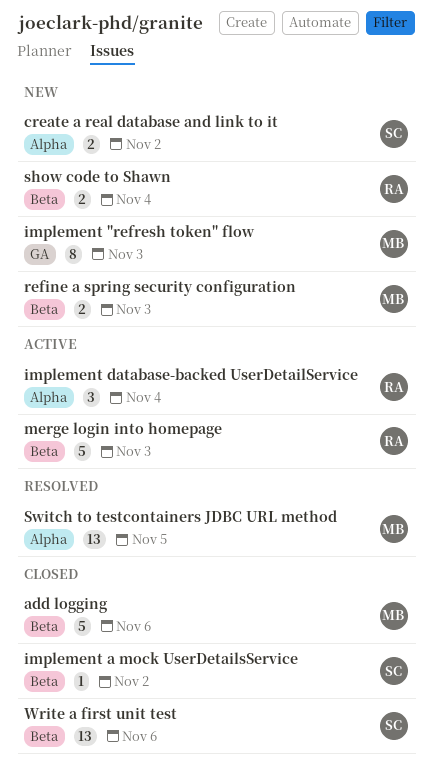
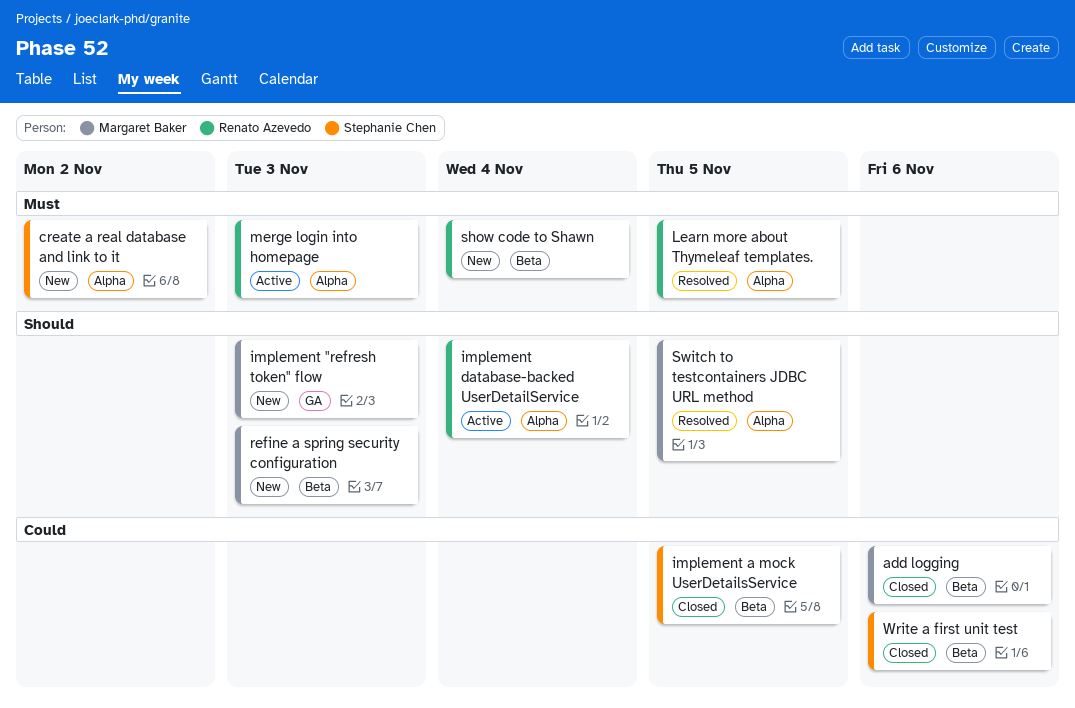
implement a mock UserDetailsService, due: Nov 2 -> Nov 5
Learn more about Thymeleaf templates.: none -> present
merge login into homepage, label: Beta -> Alpha

